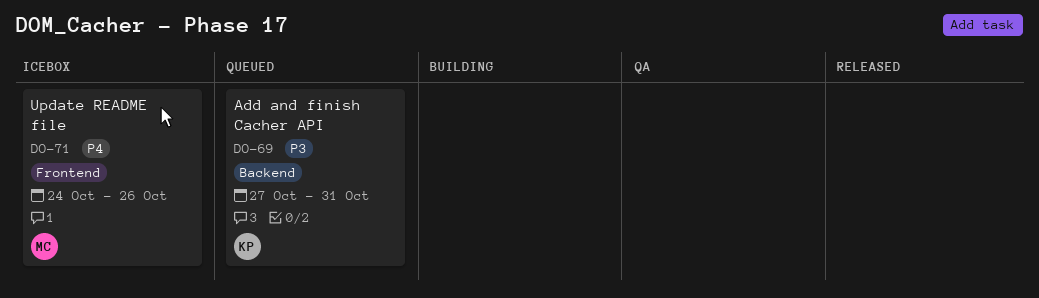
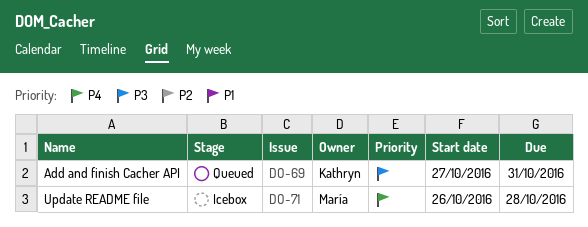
DO-71, start: Oct 24 -> Oct 26
DO-71, due: Oct 26 -> Oct 28

